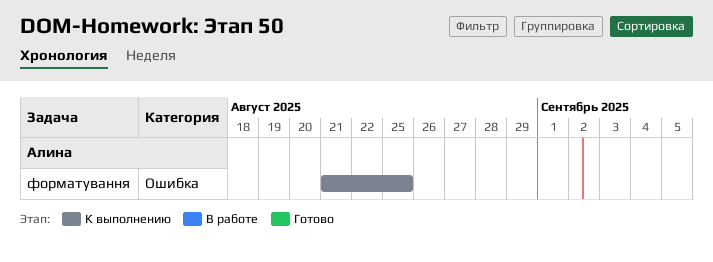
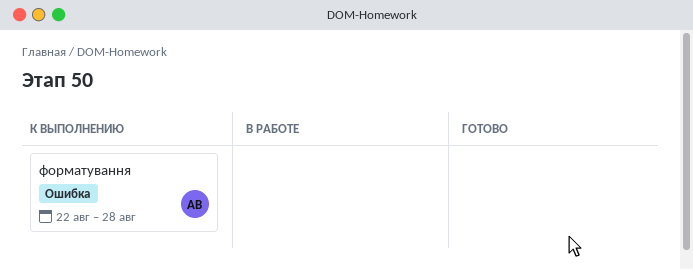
форматування, start: Aug 21 -> Aug 22
форматування, due: Aug 25 -> Aug 28

